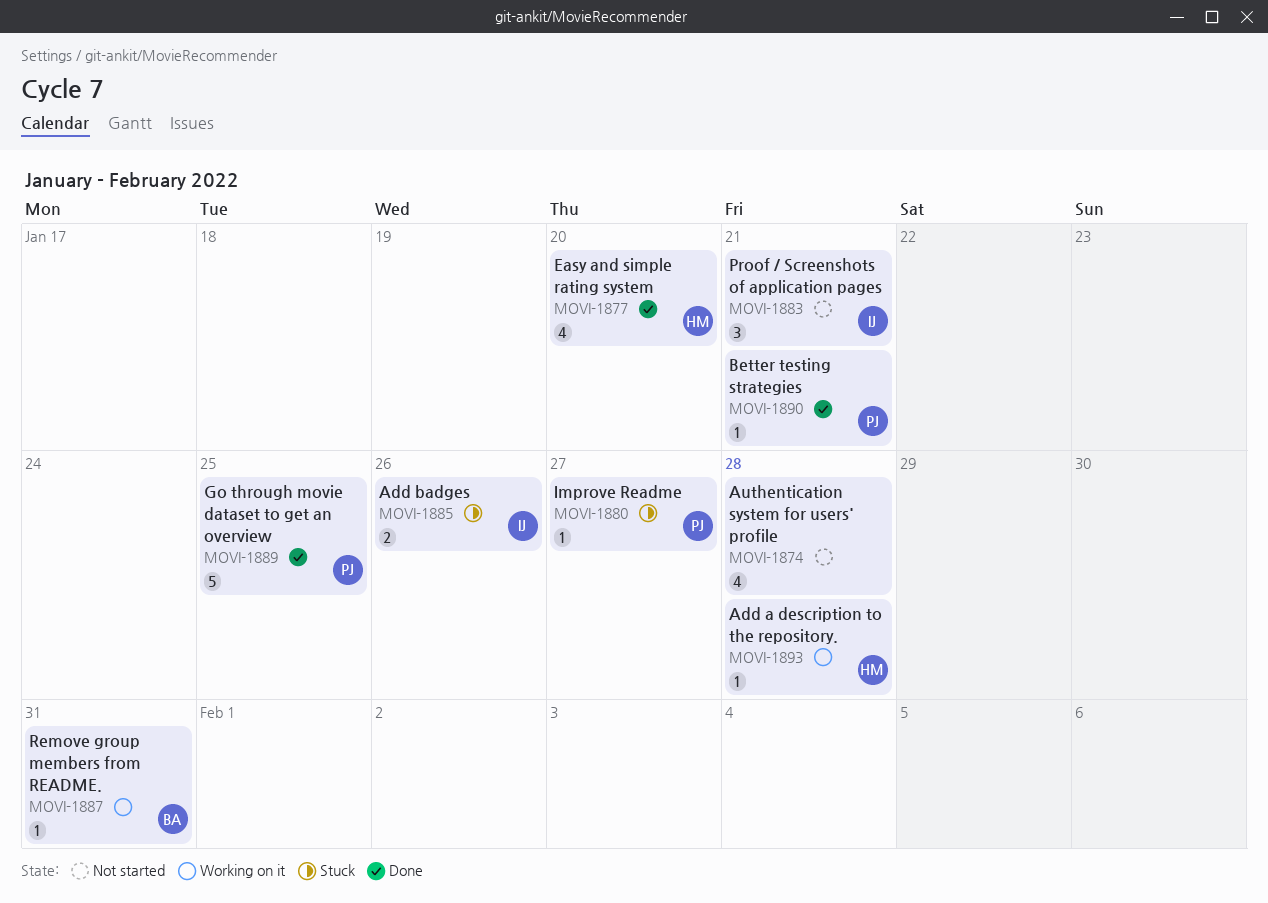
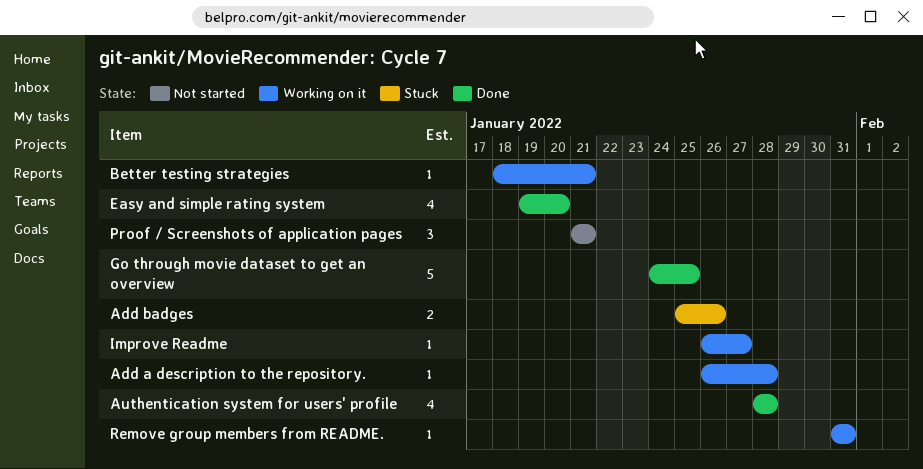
Authentication system for users' profile, status: Not started -> Done
Better testing strategies, status: Done -> Working on it
Improve Readme, status: Stuck -> Working on it

